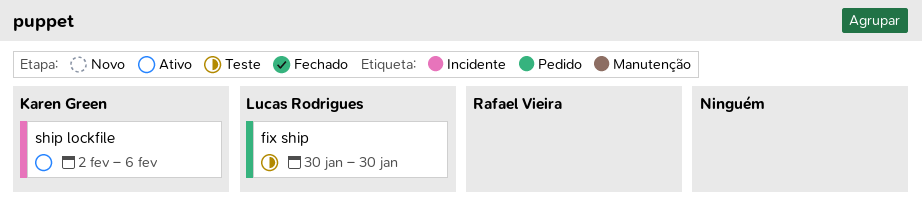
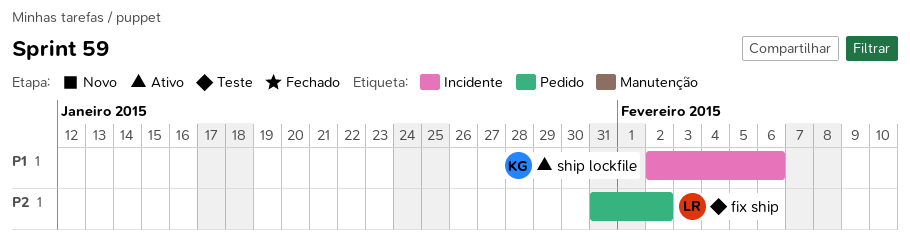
fix ship, start: Jan 30 -> Jan 31
fix ship, due: Jan 30 -> Feb 2

